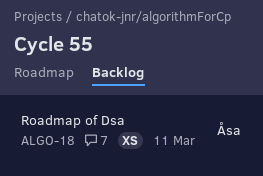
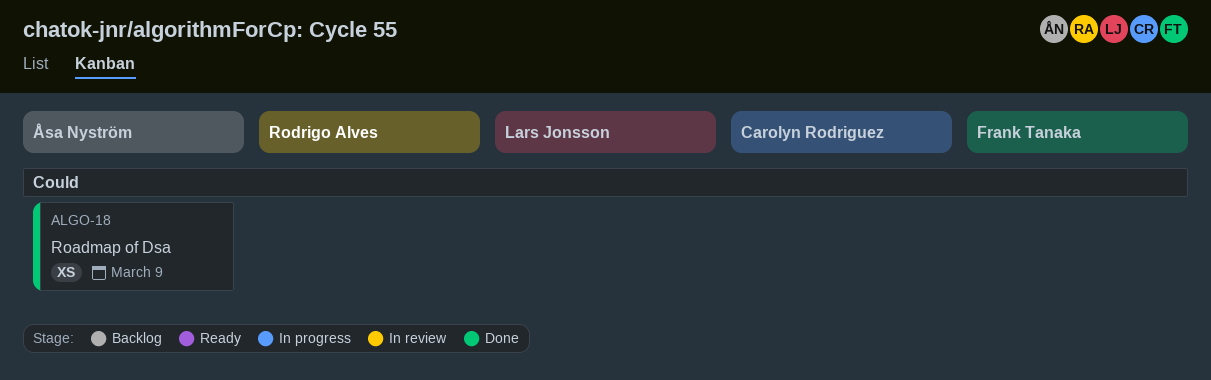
ALGO-18, due: Mar 11 -> Mar 9

